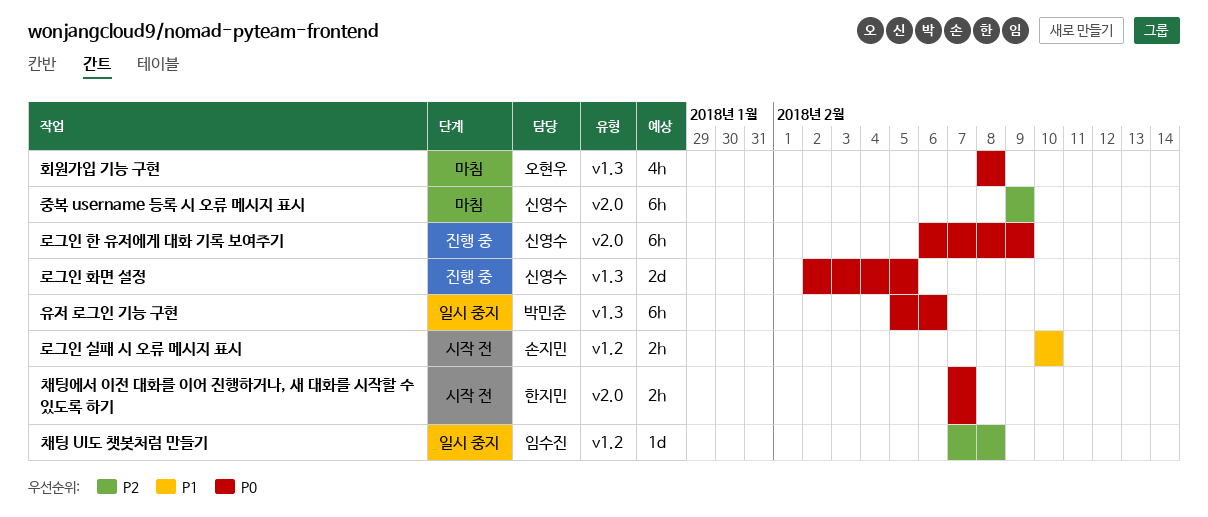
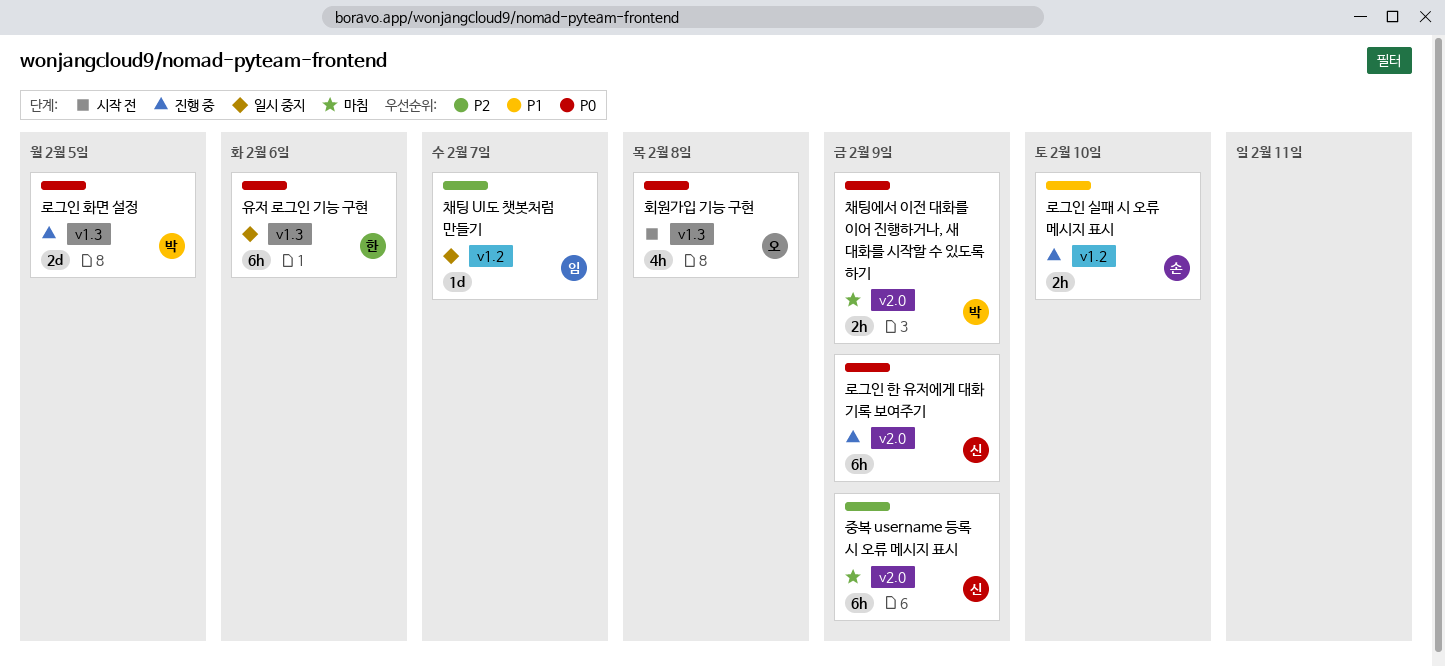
로그인 실패 시 오류 메시지 표시, status: 시작 전 -> 진행 중
로그인 화면 설정, owner: 신영수 -> 박민준
유저 로그인 기능 구현, owner: 박민준 -> 한지민
채팅 UI도 챗봇처럼 만들기, due: Feb 8 -> Feb 7
채팅에서 이전 대화를 이어 진행하거나, 새 대화를 시작할 수 있도록 하기, status: 시작 전 -> 마침
채팅에서 이전 대화를 이어 진행하거나, 새 대화를 시작할 수 있도록 하기, owner: 한지민 -> 박민준
채팅에서 이전 대화를 이어 진행하거나, 새 대화를 시작할 수 있도록 하기, due: Feb 7 -> Feb 9
회원가입 기능 구현, status: 마침 -> 시작 전

